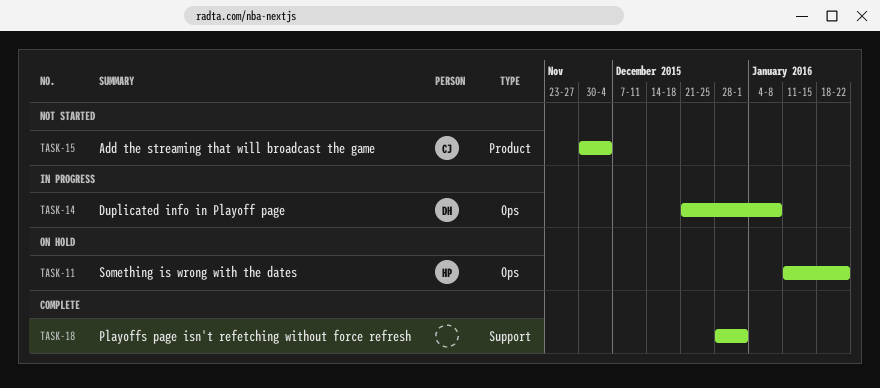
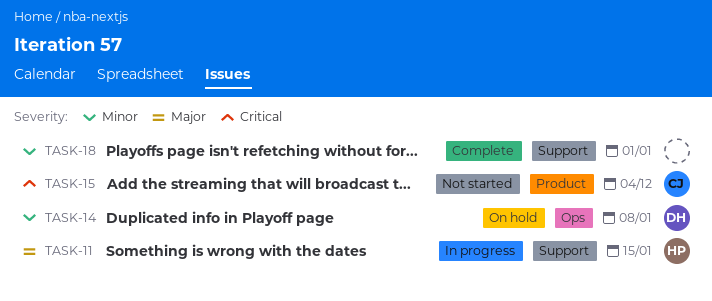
TASK-11, status: On hold -> In progress
TASK-11, label: Ops -> Support
TASK-11, due: Jan 22 -> Jan 15
TASK-14, status: In progress -> On hold

